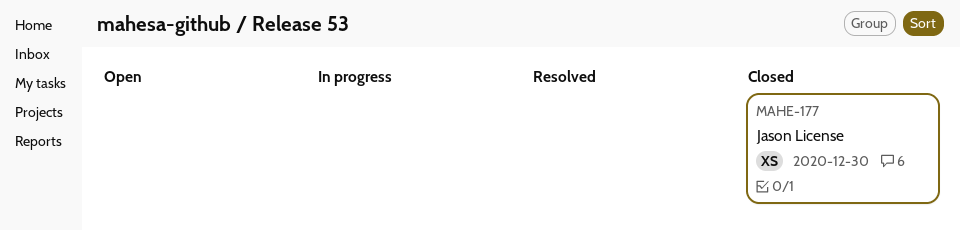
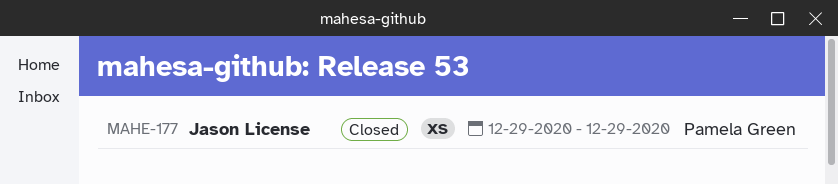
MAHE-177, due: Dec 30 -> Dec 29

